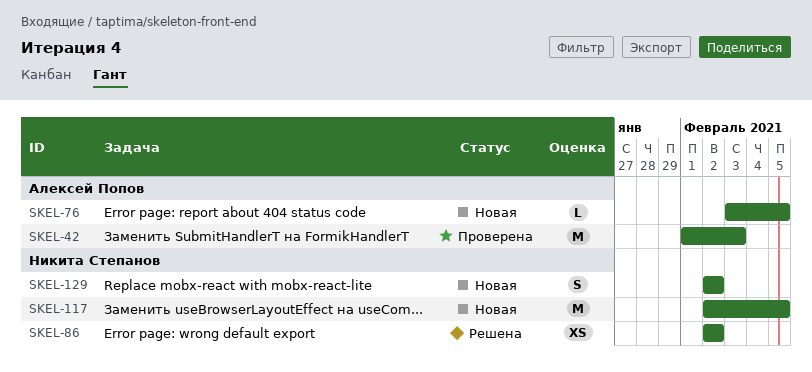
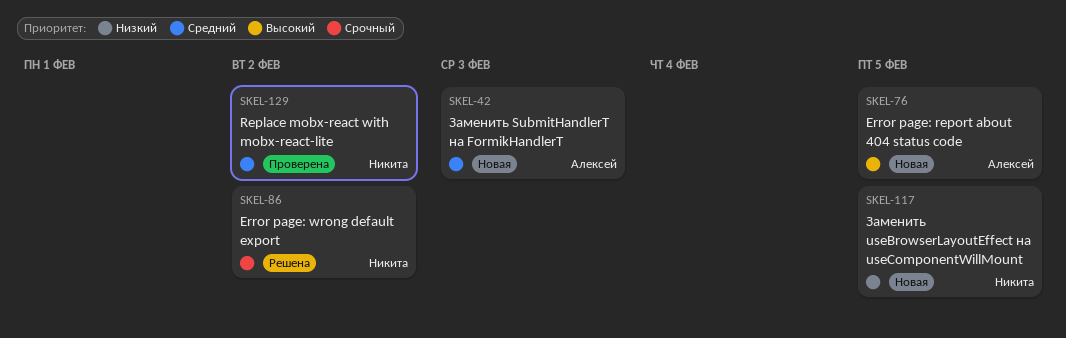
SKEL-42, status: Проверена -> Новая
SKEL-129, status: Новая -> Проверена

